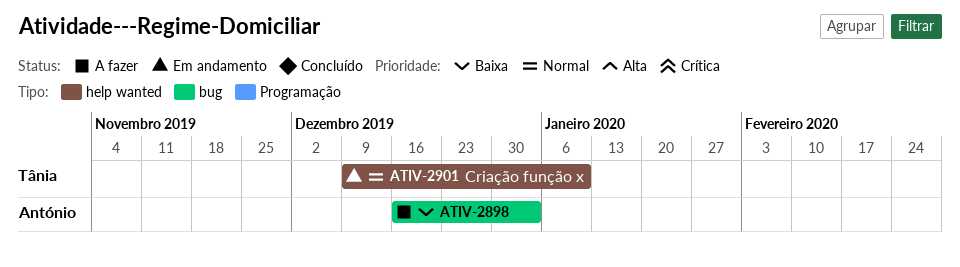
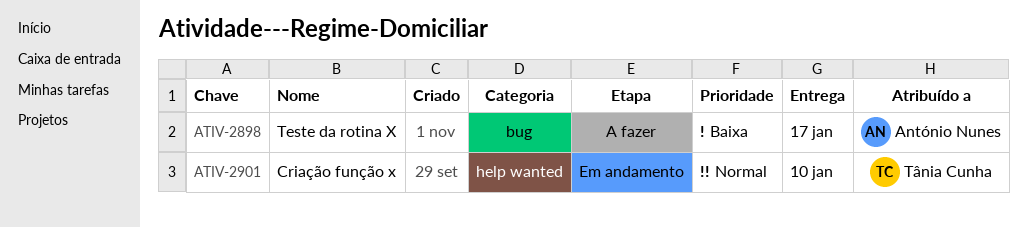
ATIV-2898, due: Jan 3 -> Jan 17

